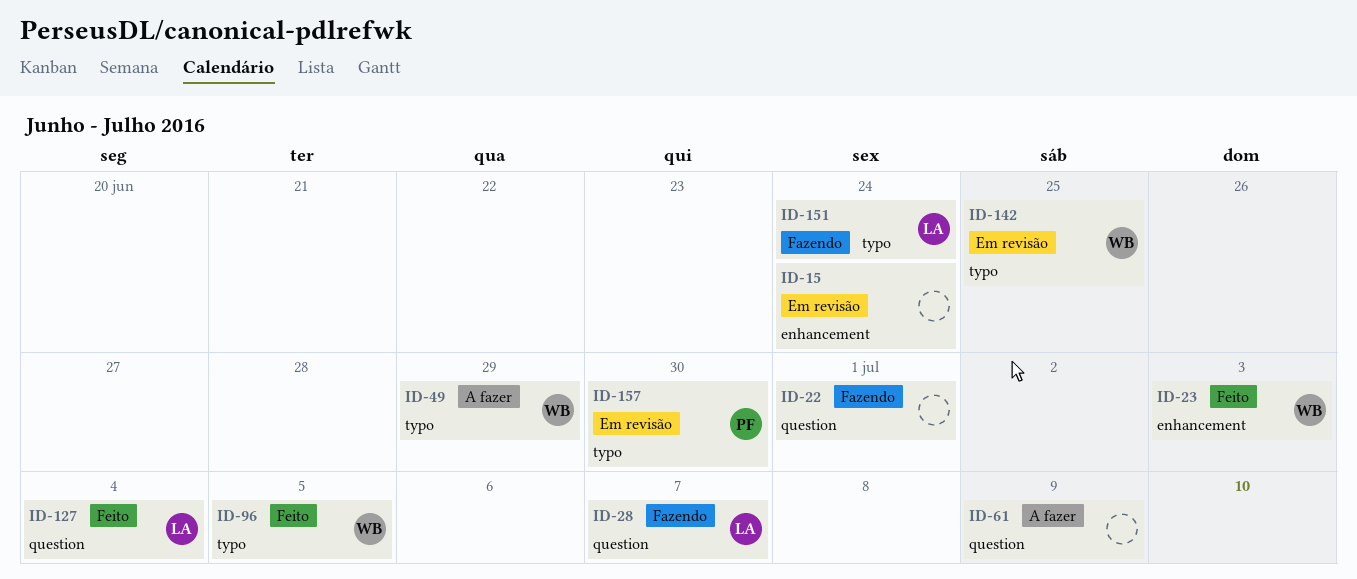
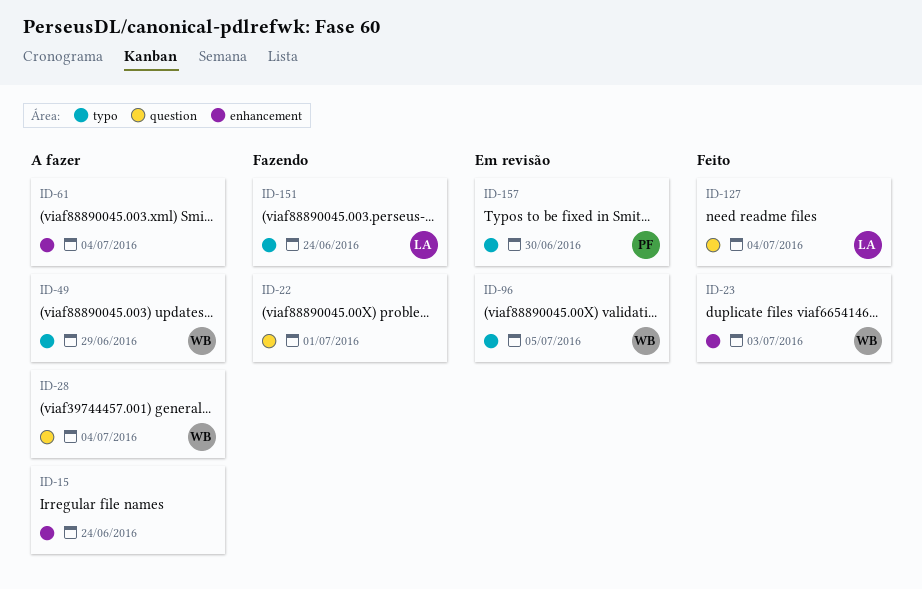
ID-15, status: Em revisão -> A fazer
ID-28, status: Fazendo -> A fazer
ID-28, owner: LA -> WB
ID-28, due: Jul 7 -> Jul 4
ID-61, label: question -> enhancement
ID-61, due: Jul 9 -> Jul 4
ID-96, status: Feito -> Em revisão
ID-142: present -> none

